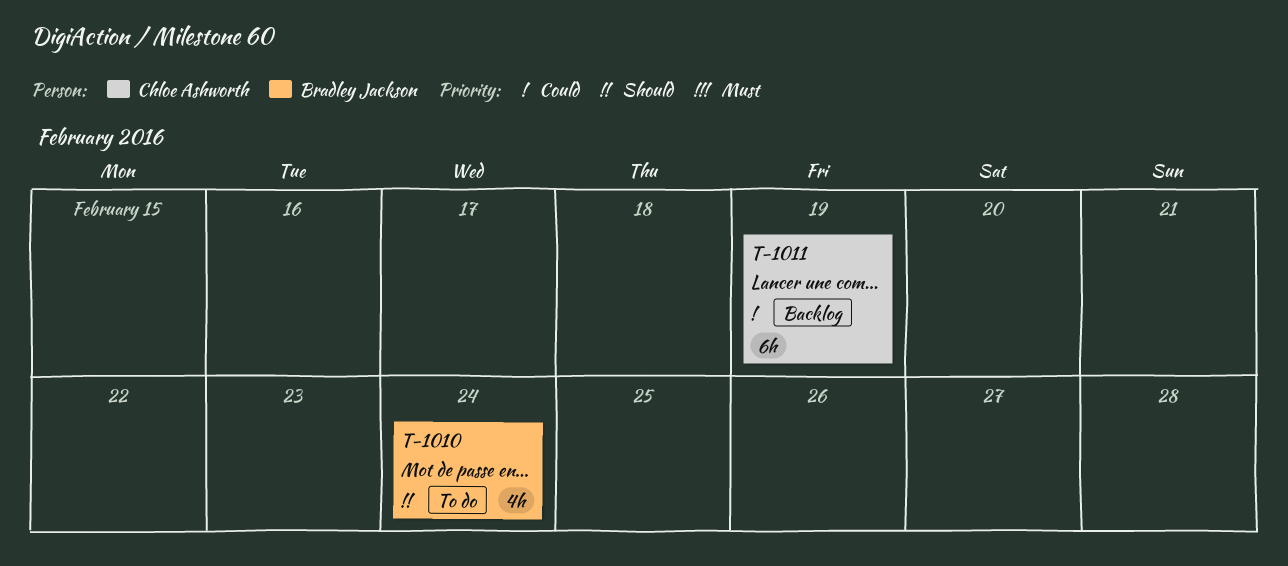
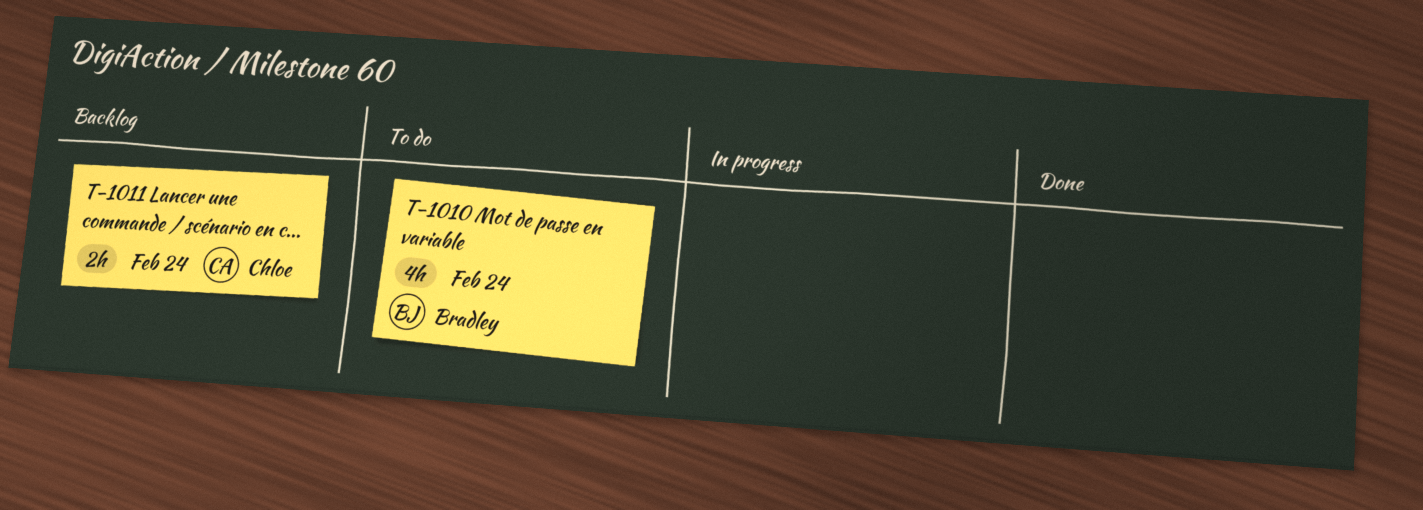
T-1011, estimate: 6h -> 2h
T-1011, due: Feb 19 -> Feb 24

